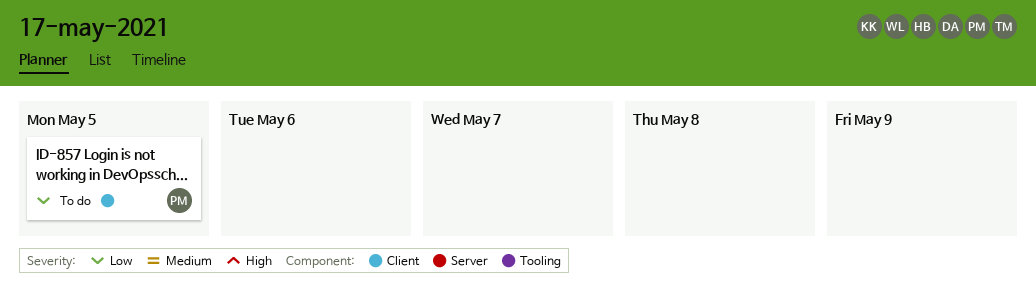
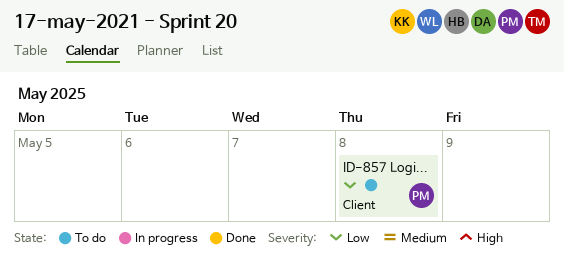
ID-857, due: May 5 -> May 8

